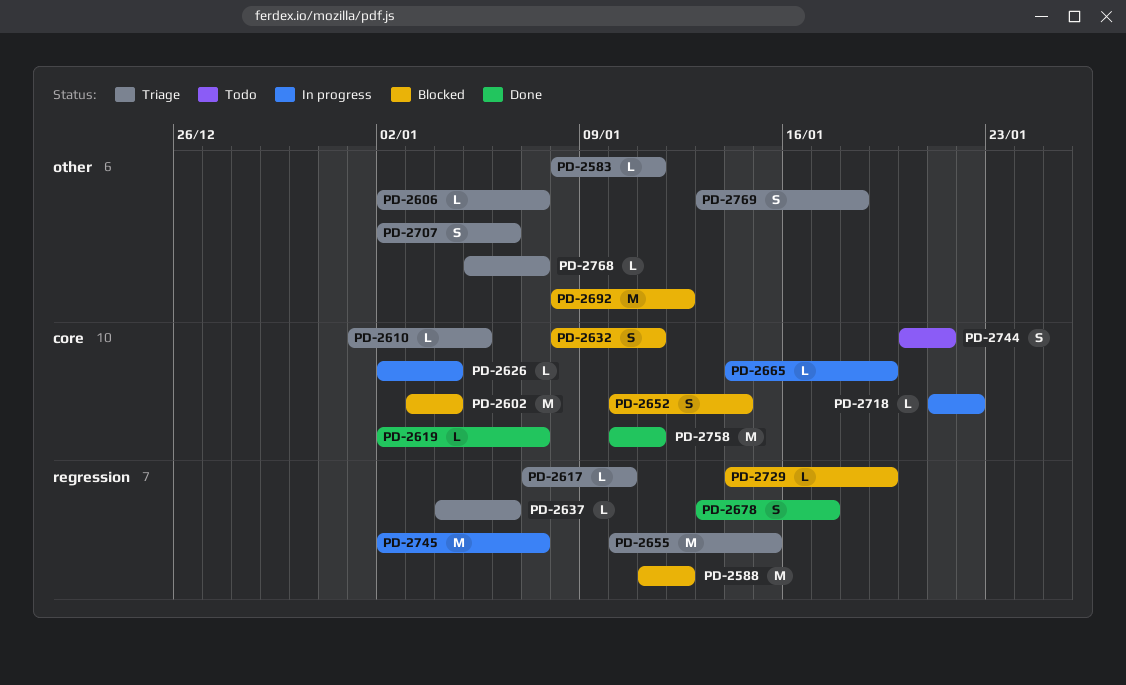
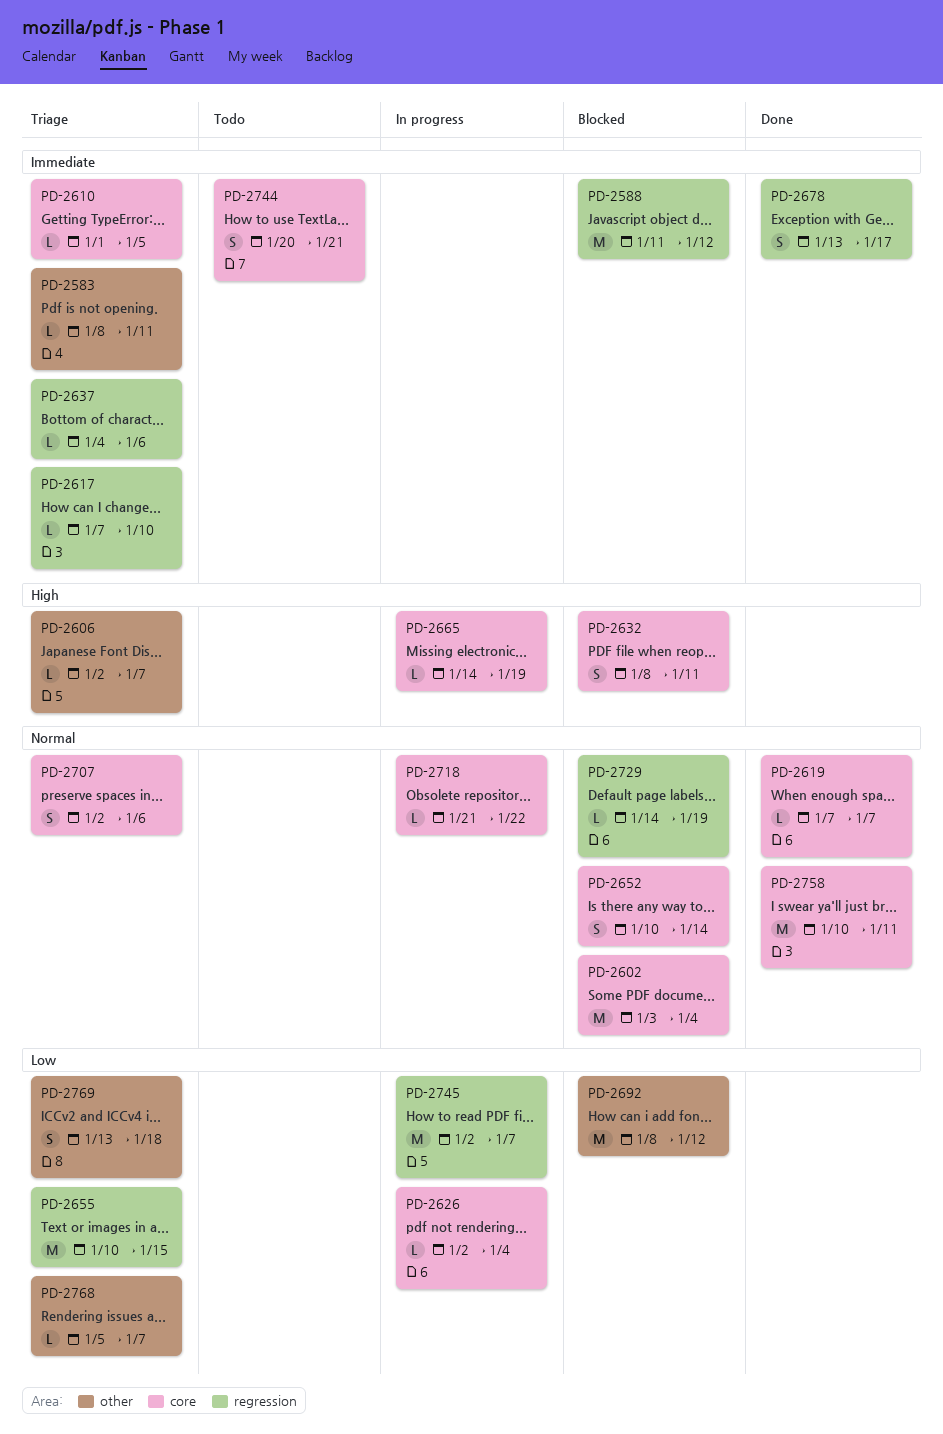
PD-2619, start: Jan 2 -> Jan 7
PD-2707, label: other -> core

